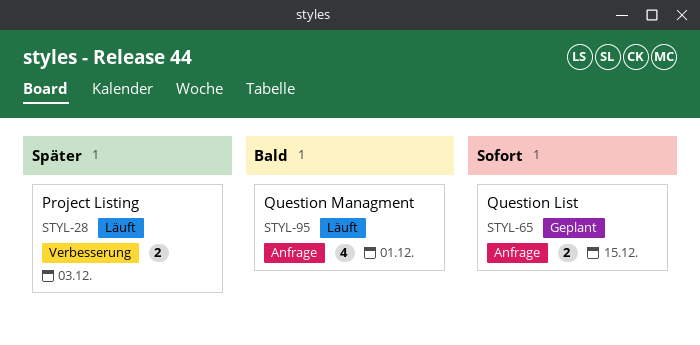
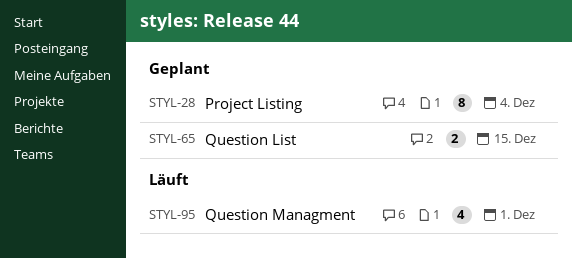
STYL-28, status: Läuft -> Geplant
STYL-28, estimate: 2 -> 8
STYL-28, due: Dec 3 -> Dec 4

